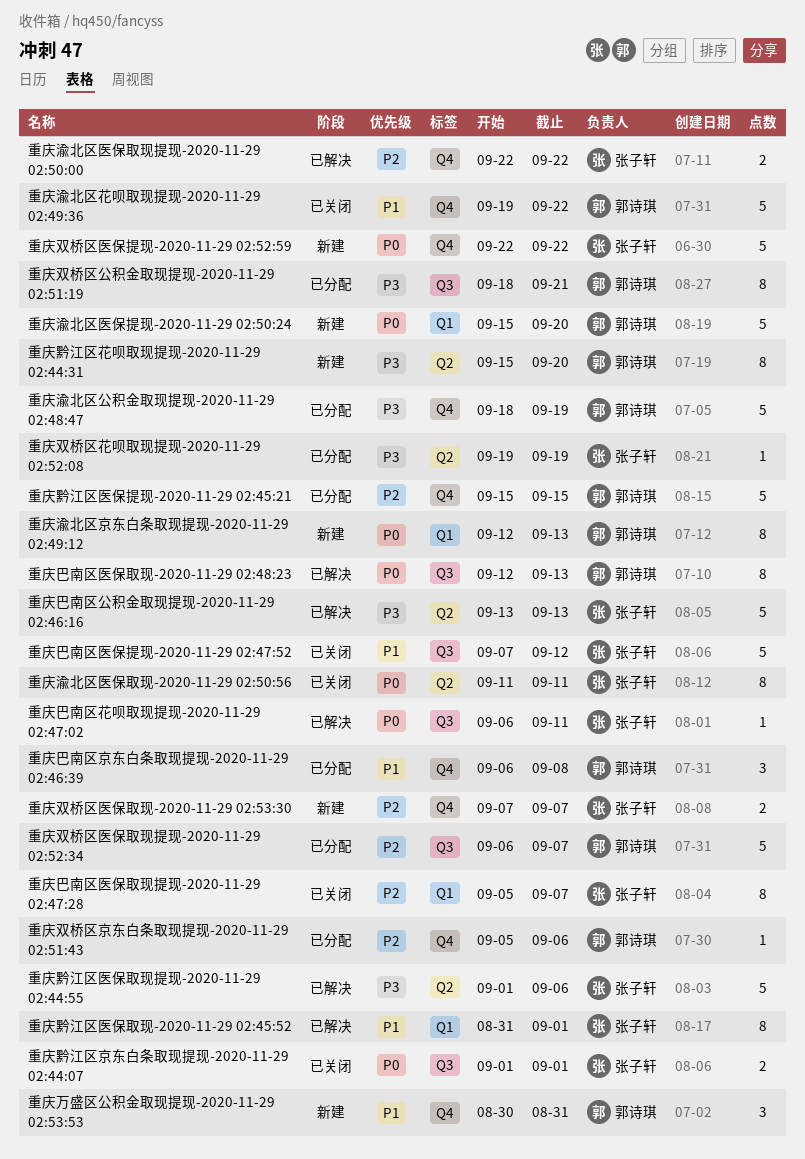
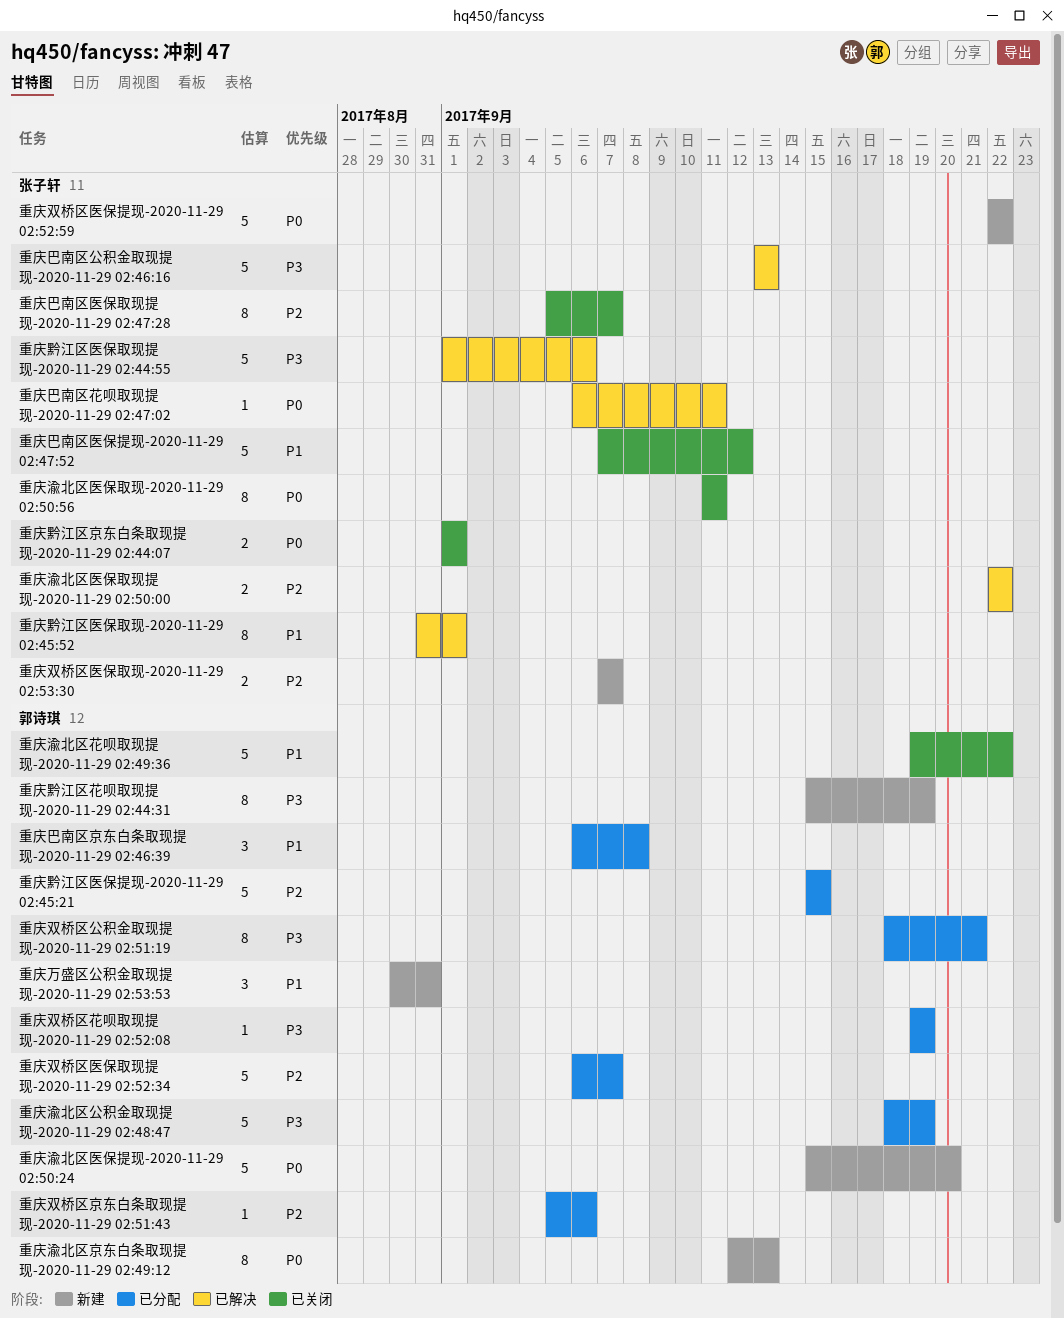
重庆双桥区花呗取现提现-2020-11-29 02:52:08, owner: 张子轩 -> 郭诗琪
重庆巴南区医保取现-2020-11-29 02:48:23: present -> none
重庆黔江区花呗取现提现-2020-11-29 02:44:31, due: Sep 20 -> Sep 19

